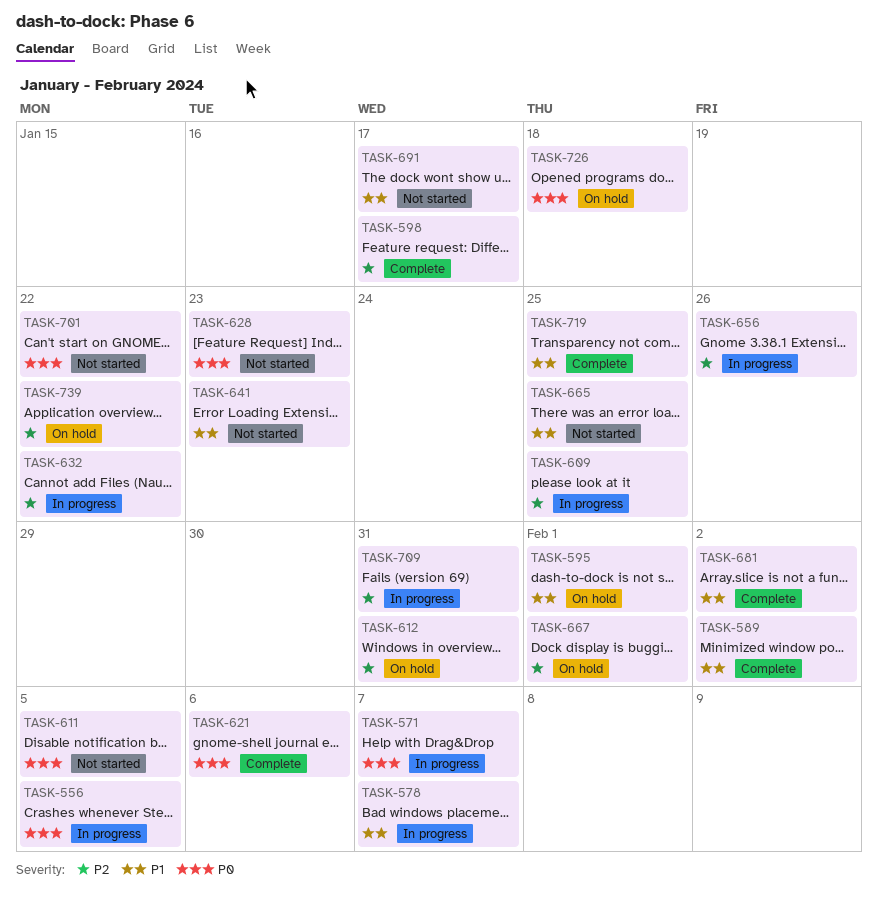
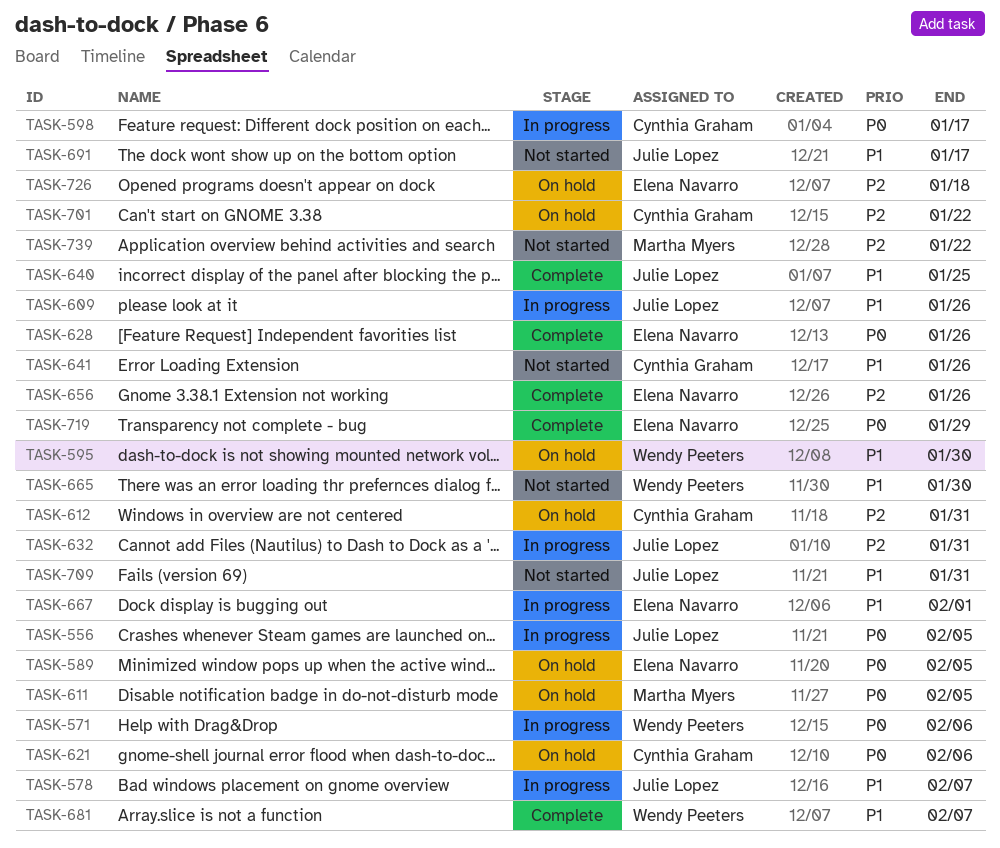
TASK-571, due: Feb 7 -> Feb 6
TASK-589, status: Complete -> On hold
TASK-589, priority: P1 -> P0
TASK-589, due: Feb 2 -> Feb 5
TASK-595, due: Feb 1 -> Jan 30
TASK-598, status: Complete -> In progress
TASK-598, priority: P2 -> P0
TASK-609, priority: P2 -> P1
TASK-609, due: Jan 25 -> Jan 26
TASK-611, status: Not started -> On hold
TASK-621, status: Complete -> On hold
TASK-628, status: Not started -> Complete
TASK-628, due: Jan 23 -> Jan 26
TASK-632, due: Jan 22 -> Jan 31
TASK-640: none -> present
TASK-641, due: Jan 23 -> Jan 26
TASK-656, status: In progress -> Complete
TASK-665, due: Jan 25 -> Jan 30
TASK-667, status: On hold -> In progress
TASK-667, priority: P2 -> P1
TASK-681, due: Feb 2 -> Feb 7
TASK-701, status: Not started -> On hold
TASK-701, priority: P0 -> P2
TASK-709, status: In progress -> Not started
TASK-709, priority: P2 -> P1
TASK-719, priority: P1 -> P0
TASK-719, due: Jan 25 -> Jan 29
TASK-726, priority: P0 -> P2
TASK-739, status: On hold -> Not started

